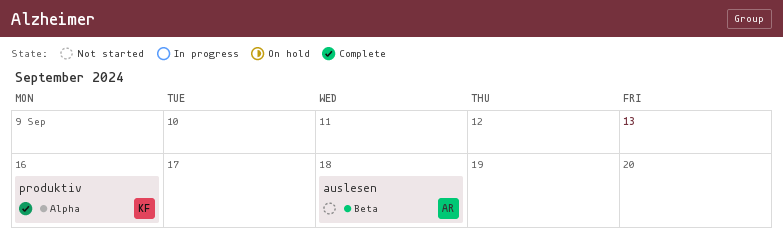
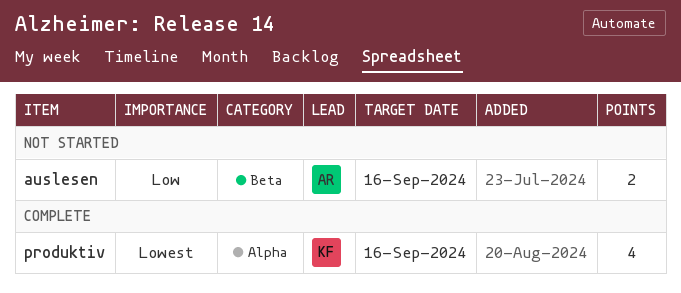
auslesen, due: Sep 18 -> Sep 16

